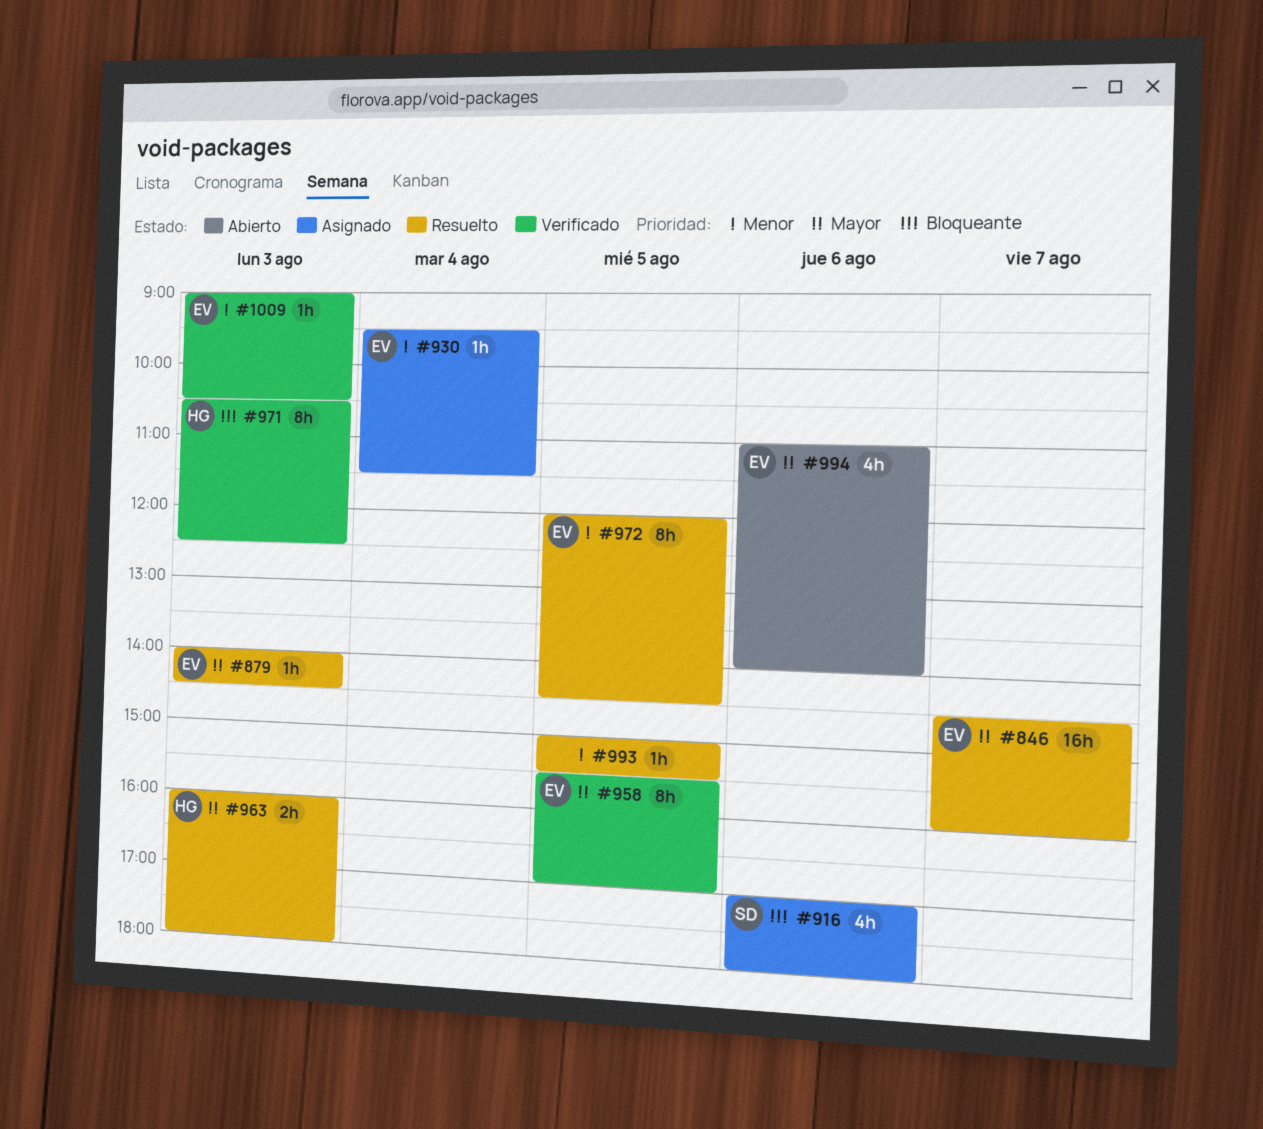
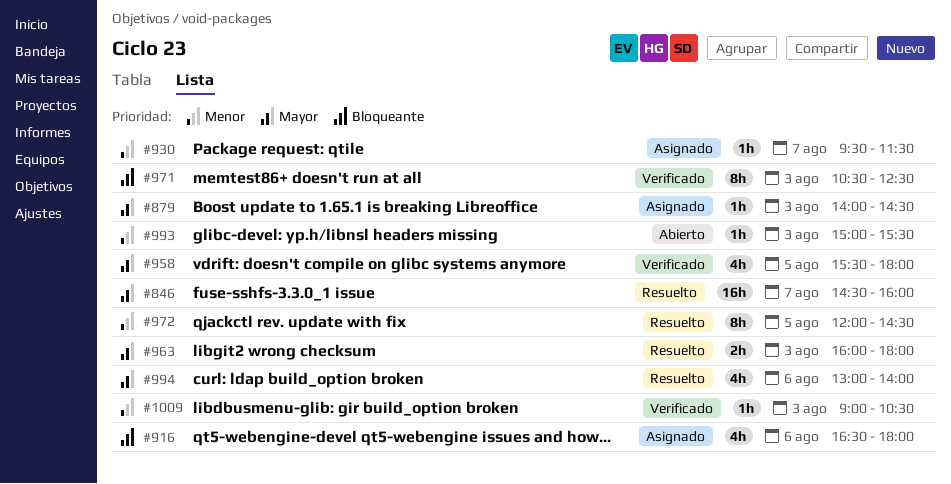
#879, status: Resuelto -> Asignado
#916, begins: 17:00 -> 16:30
#930, day: Aug 4 -> Aug 7
#958, estimate: 8h -> 4h
#958, ends: 17:00 -> 18:00
#993, status: Resuelto -> Abierto
#993, day: Aug 5 -> Aug 3
#994, status: Abierto -> Resuelto
#994, begins: 11:00 -> 13:00

